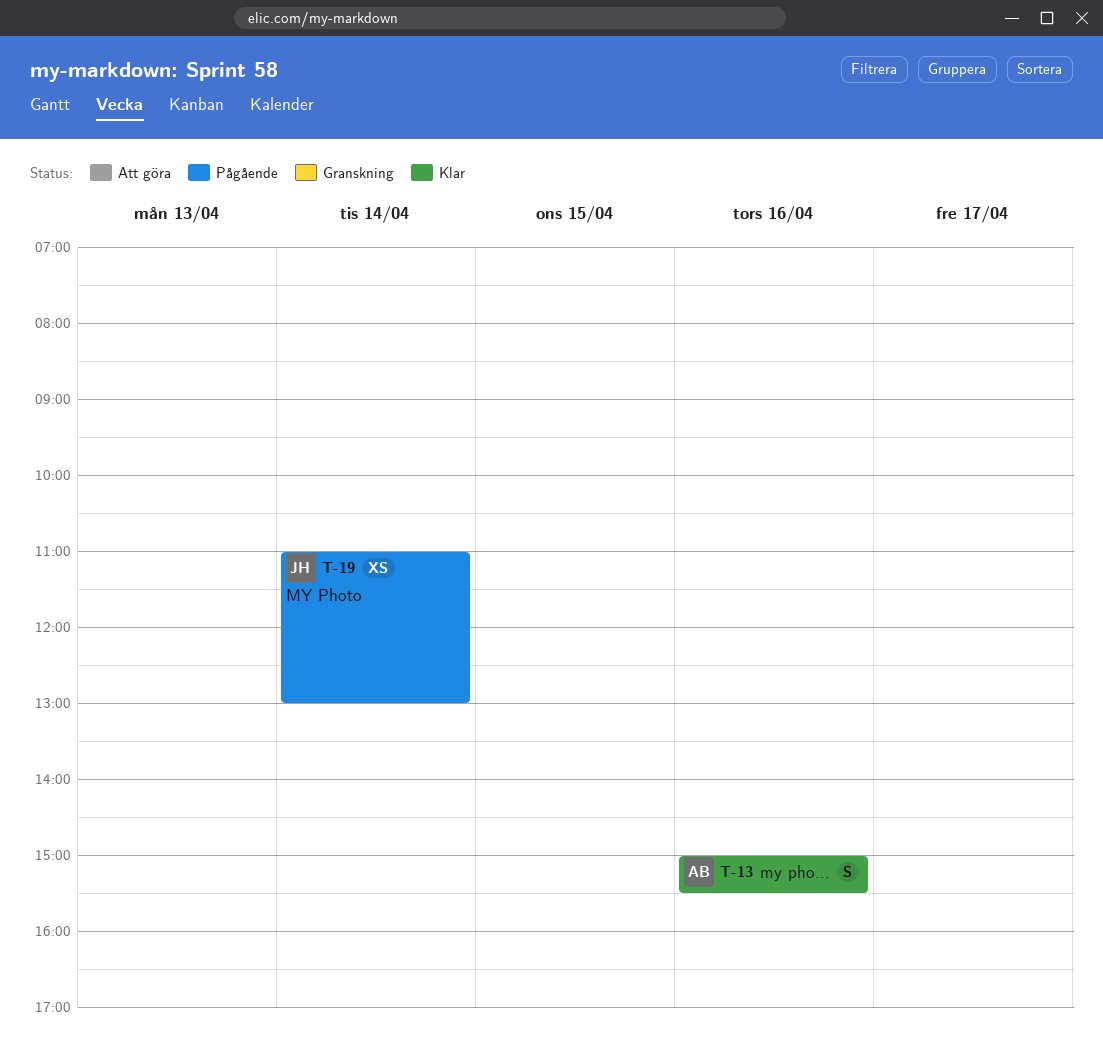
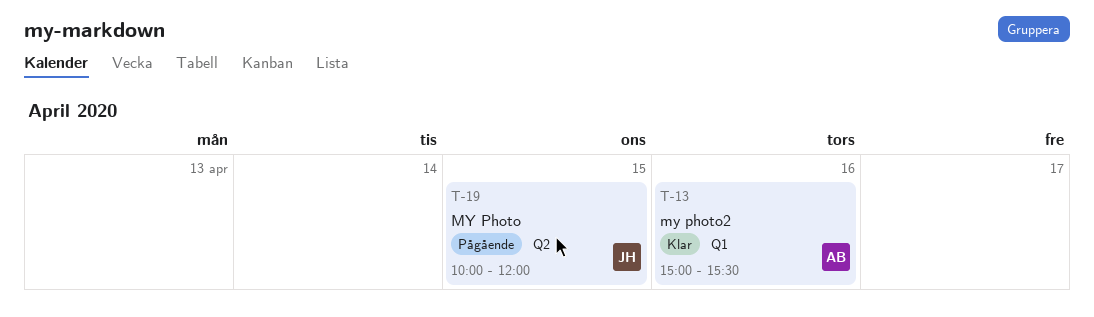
T-19, day: Apr 14 -> Apr 15
T-19, begins: 11:00 -> 10:00
T-19, ends: 13:00 -> 12:00

